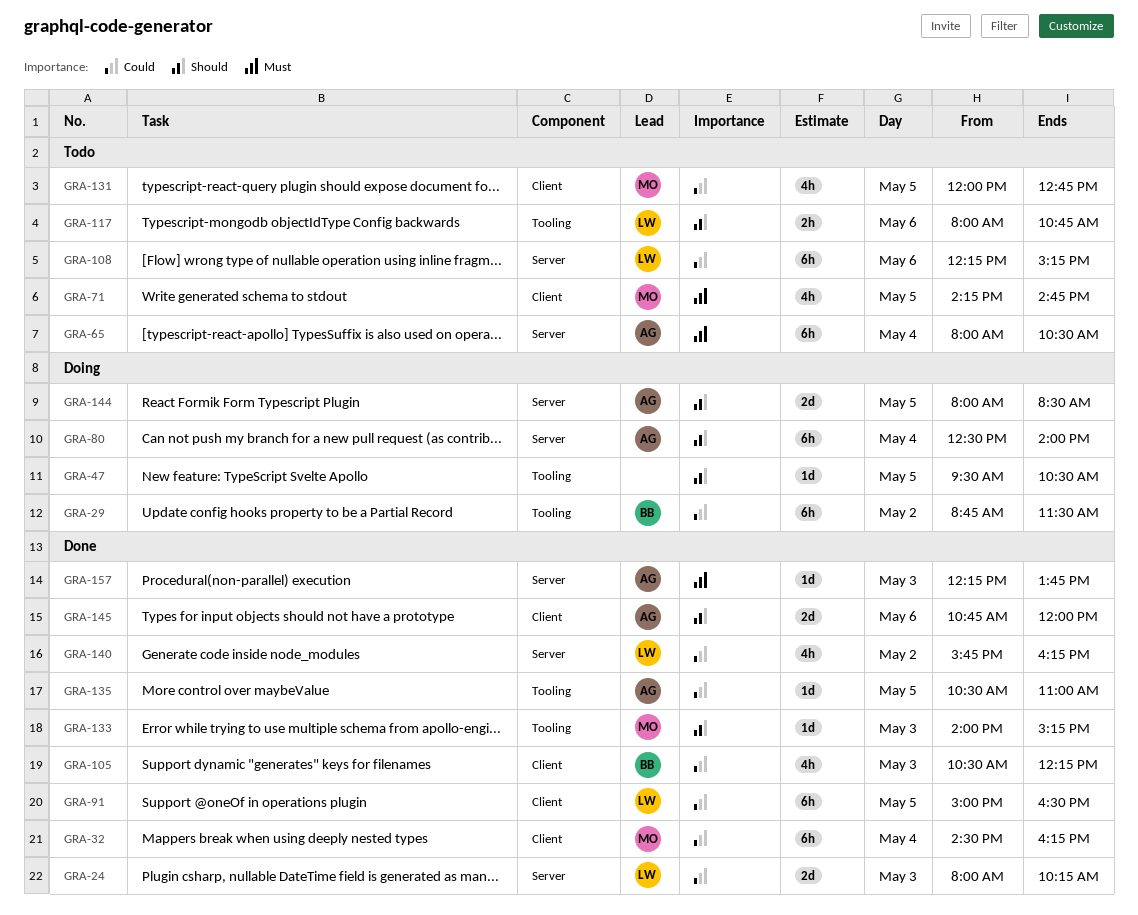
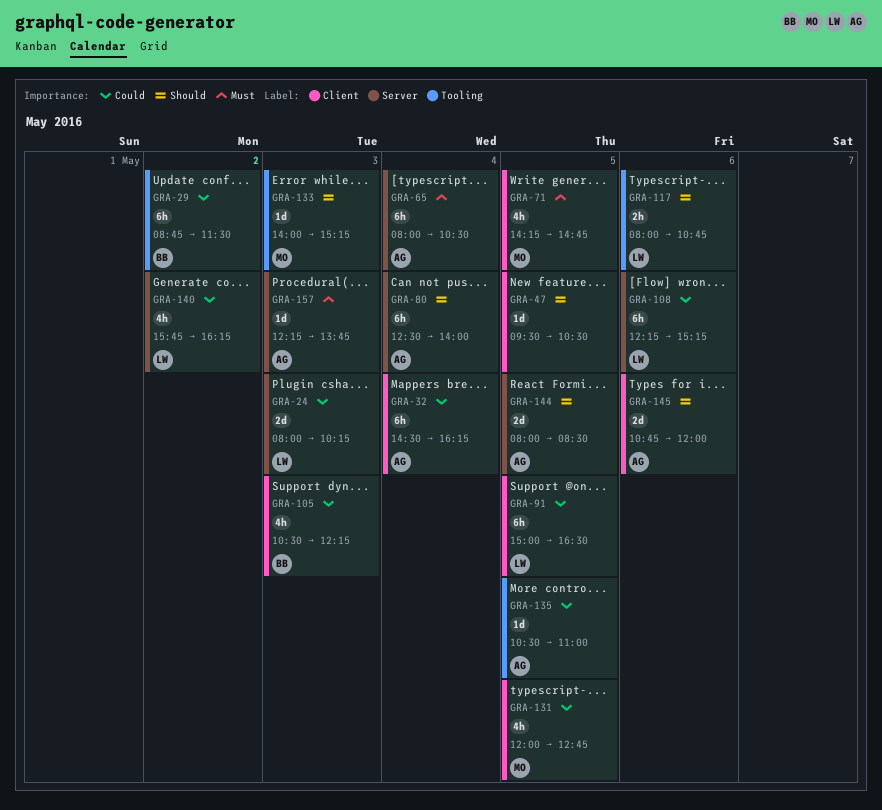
GRA-32, owner: MO -> AG
GRA-47, label: Tooling -> Client

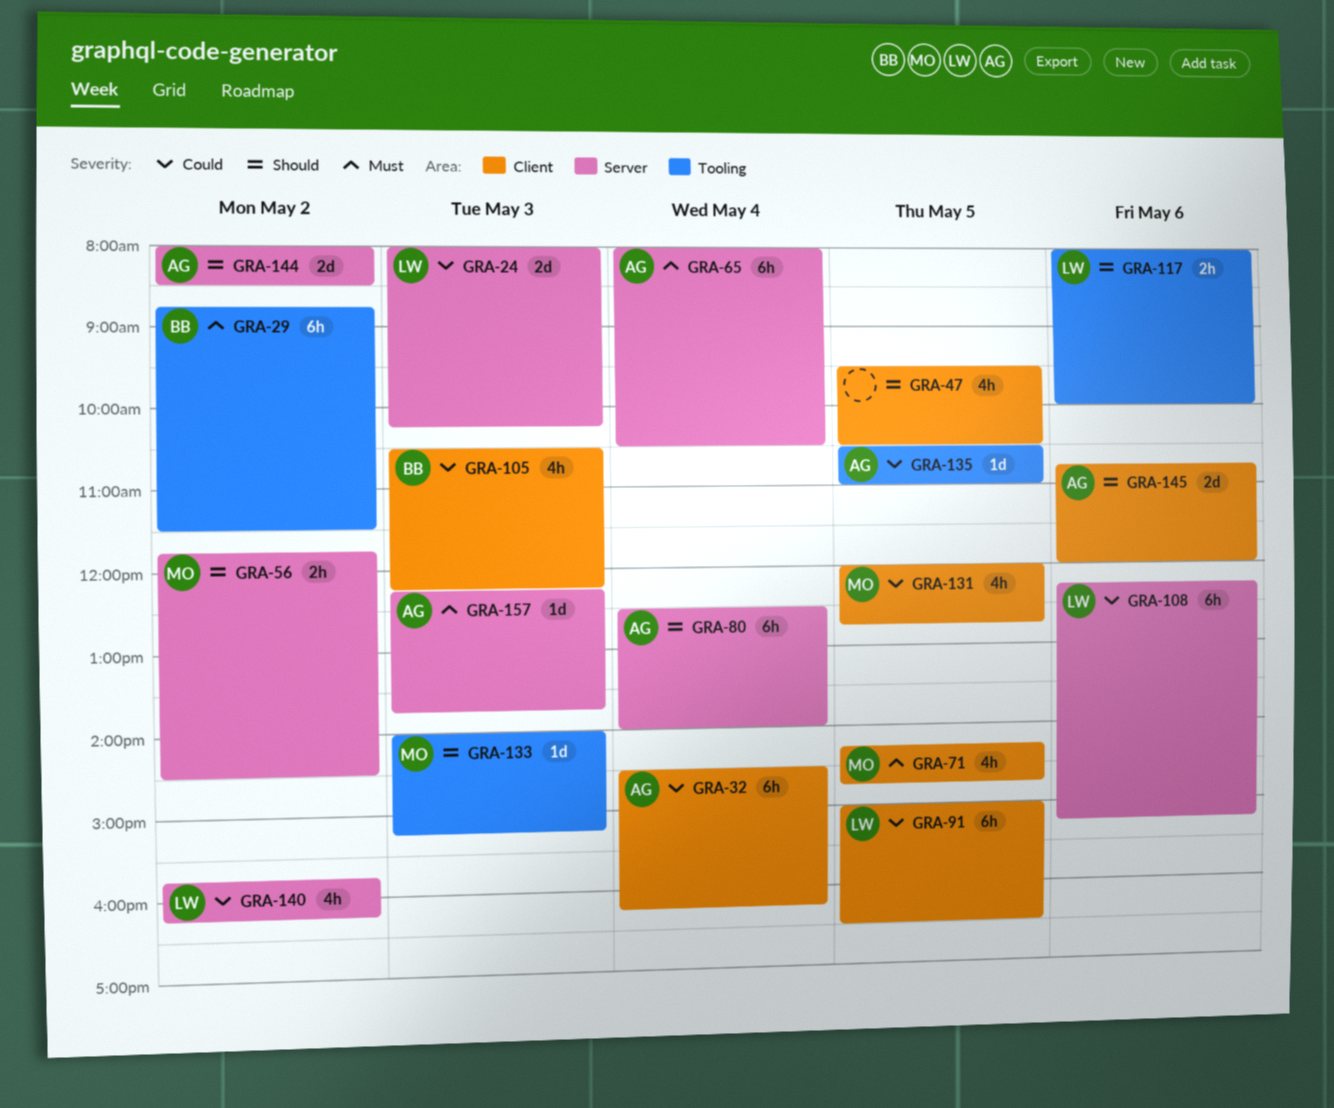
GRA-29, priority: Could -> Must
GRA-47, estimate: 1d -> 4h
GRA-56: none -> present
GRA-117, ends: 10:45 -> 10:00
GRA-144, day: May 5 -> May 2

